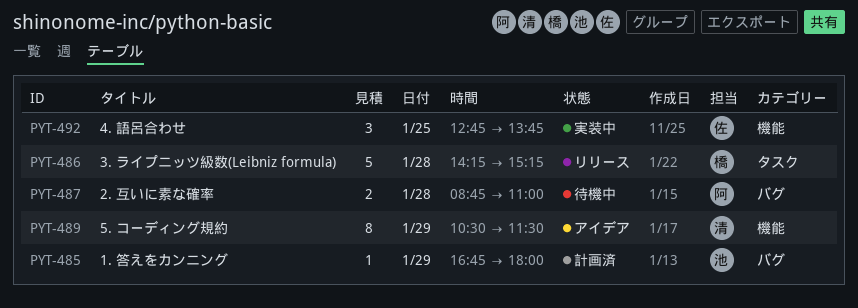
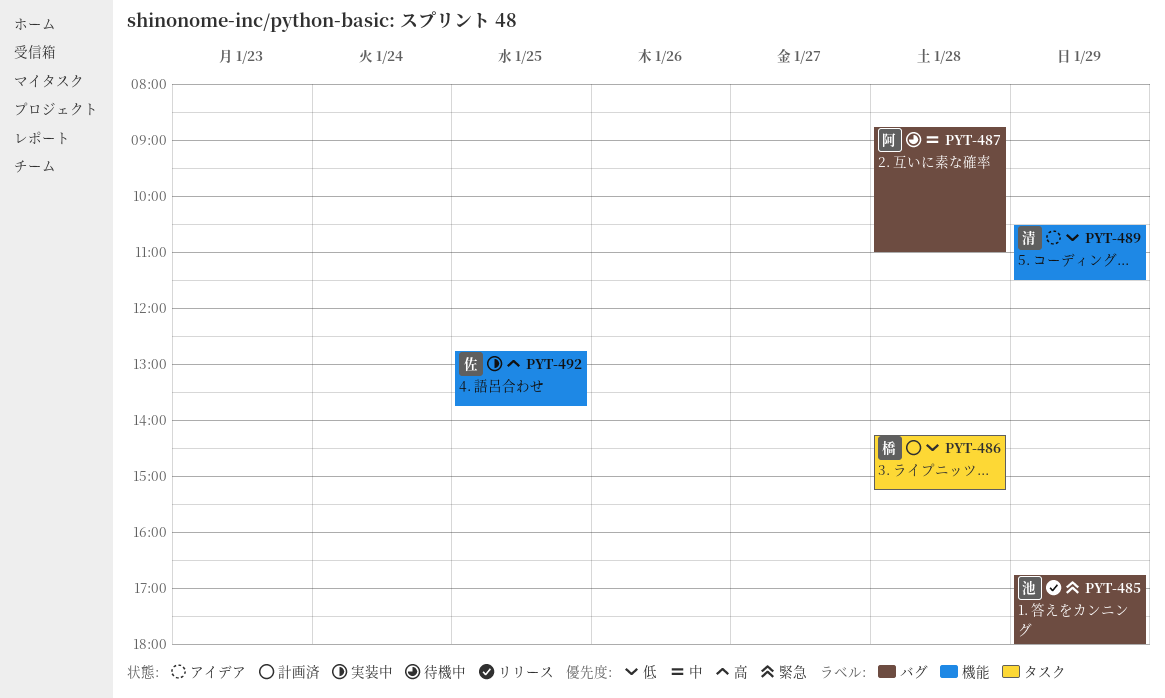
PYT-485, status: 計画済 -> リリース
PYT-486, status: リリース -> 計画済

